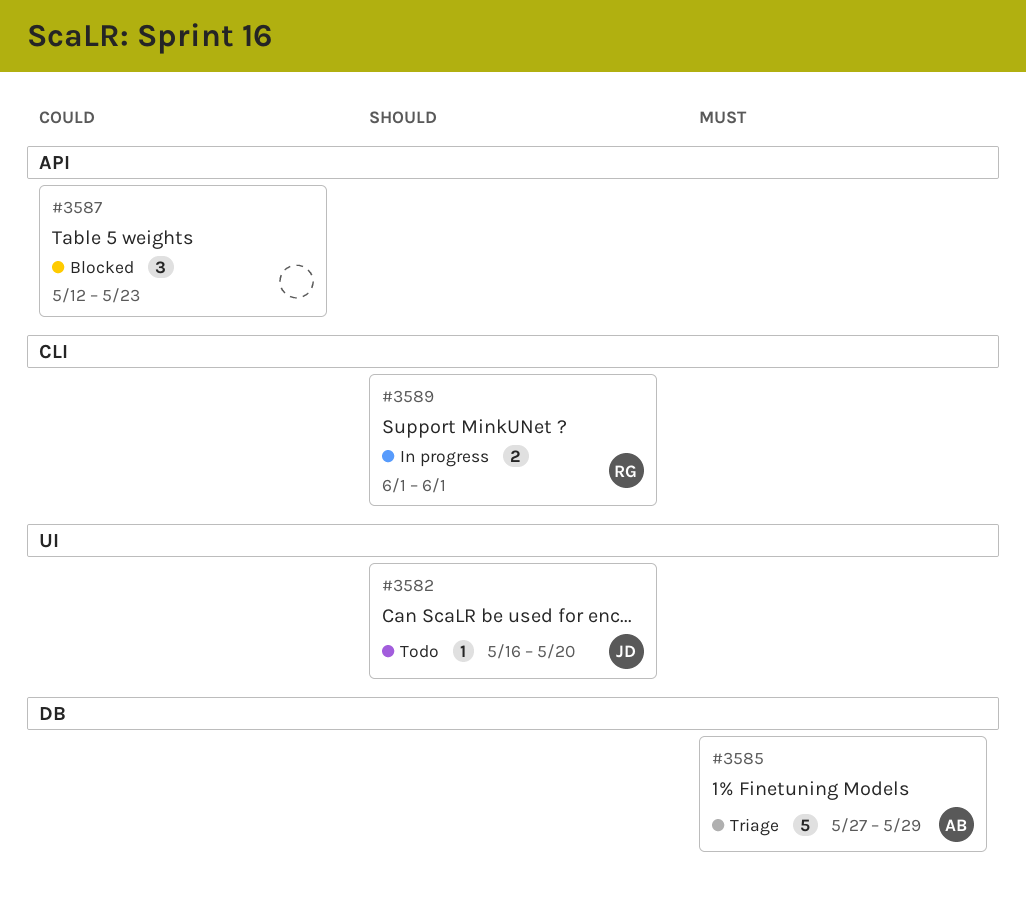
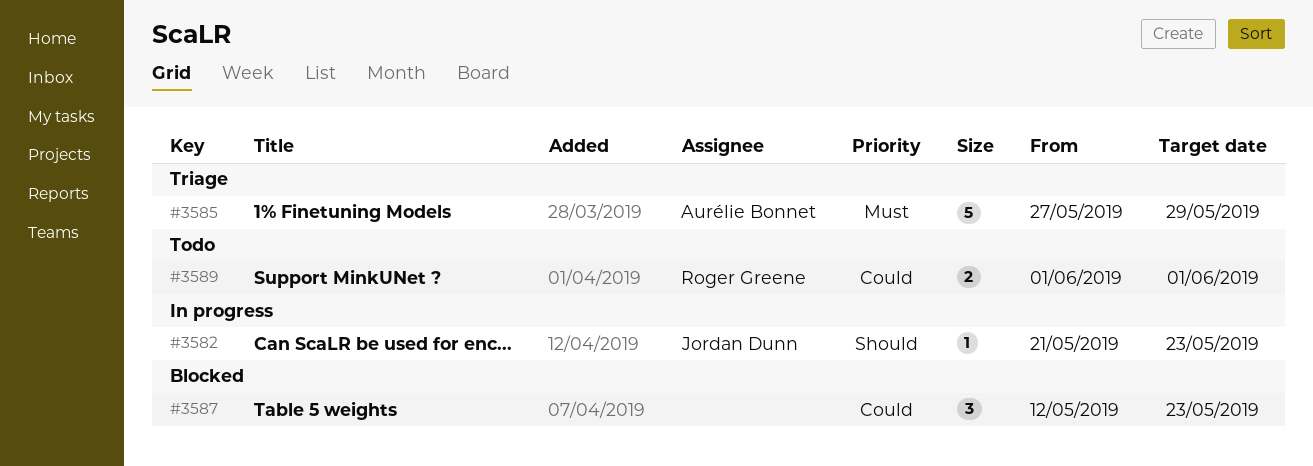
#3582, status: Todo -> In progress
#3582, start: May 16 -> May 21
#3582, due: May 20 -> May 23
#3589, status: In progress -> Todo
#3589, priority: Should -> Could

